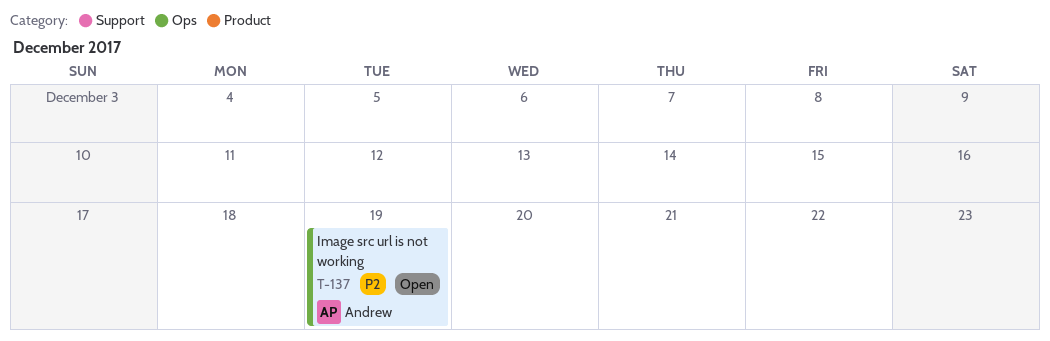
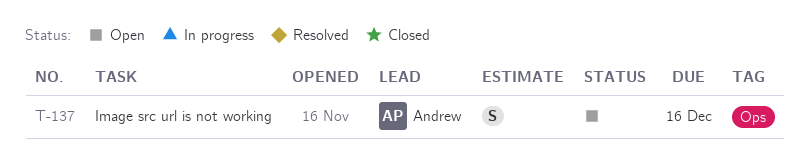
T-137, due: Dec 19 -> Dec 16

